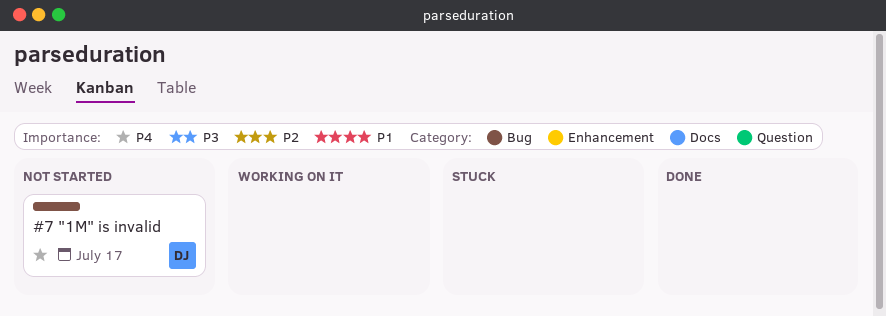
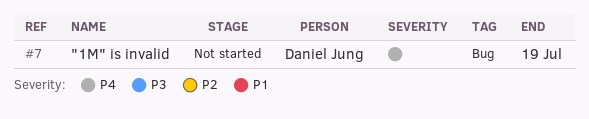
#7, due: Jul 17 -> Jul 19

